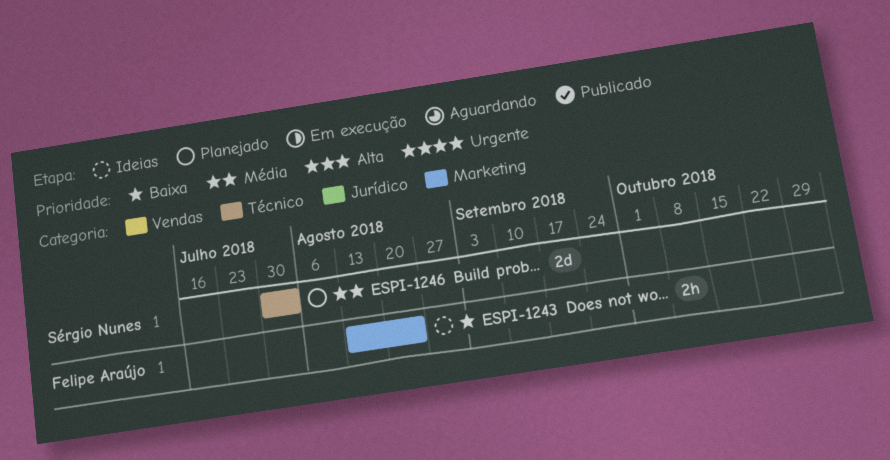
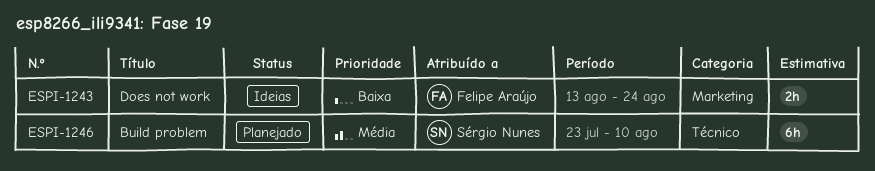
ESPI-1246, estimate: 2d -> 6h
ESPI-1246, start: Jul 30 -> Jul 23
ESPI-1246, due: Aug 3 -> Aug 10

